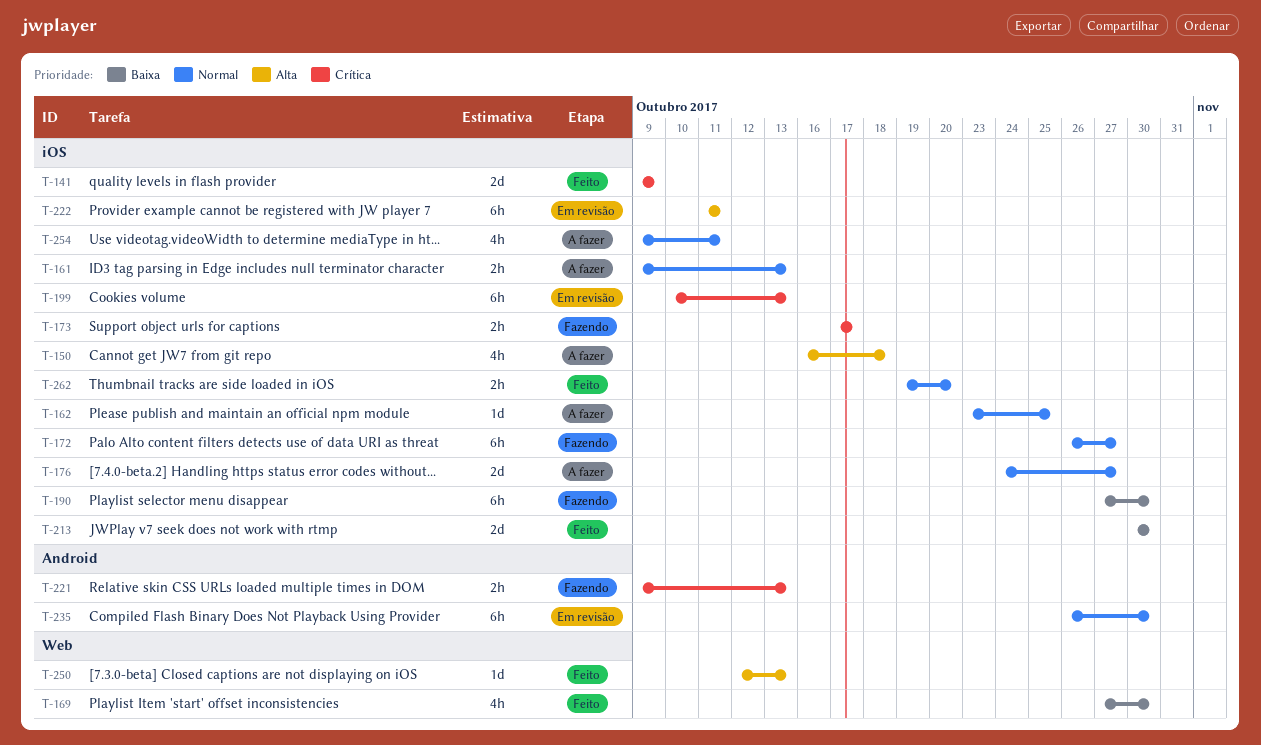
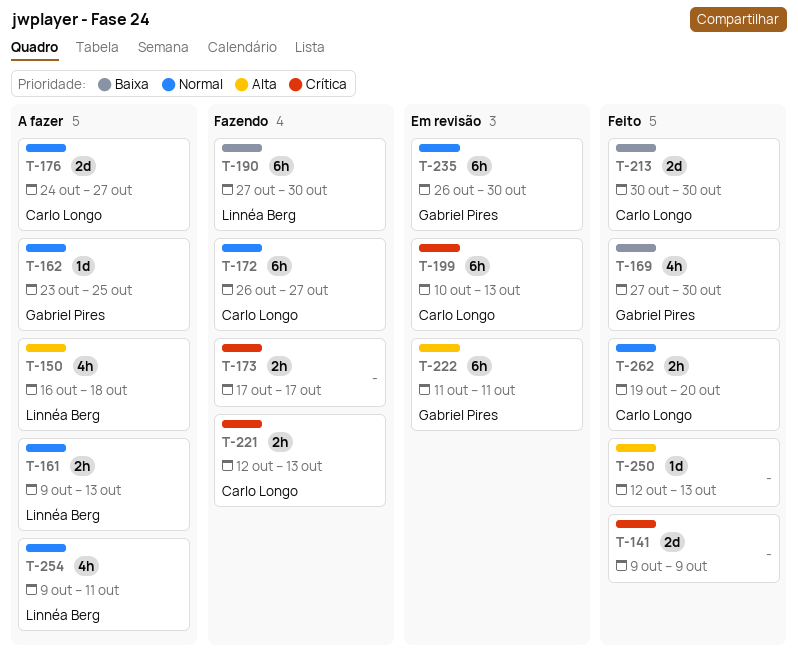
T-221, start: Oct 9 -> Oct 12

